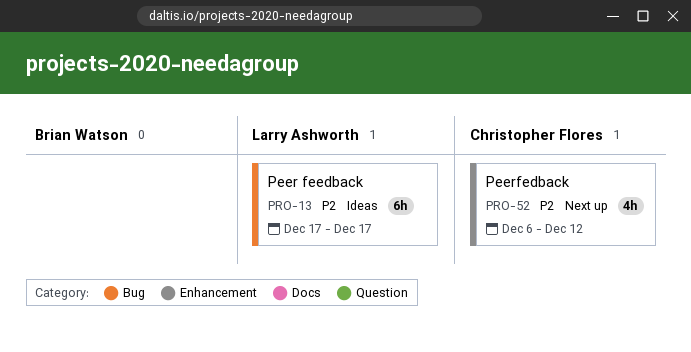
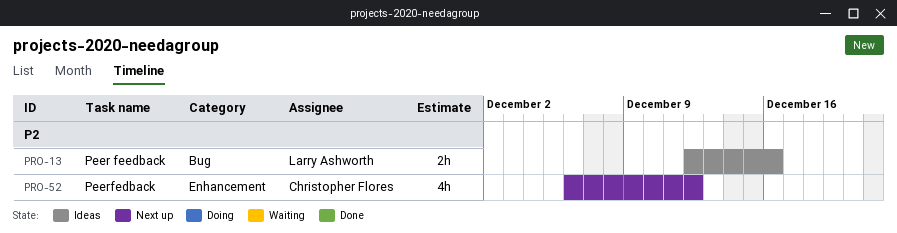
PRO-13, estimate: 6h -> 2h
PRO-13, start: Dec 17 -> Dec 12
PRO-13, due: Dec 17 -> Dec 16

